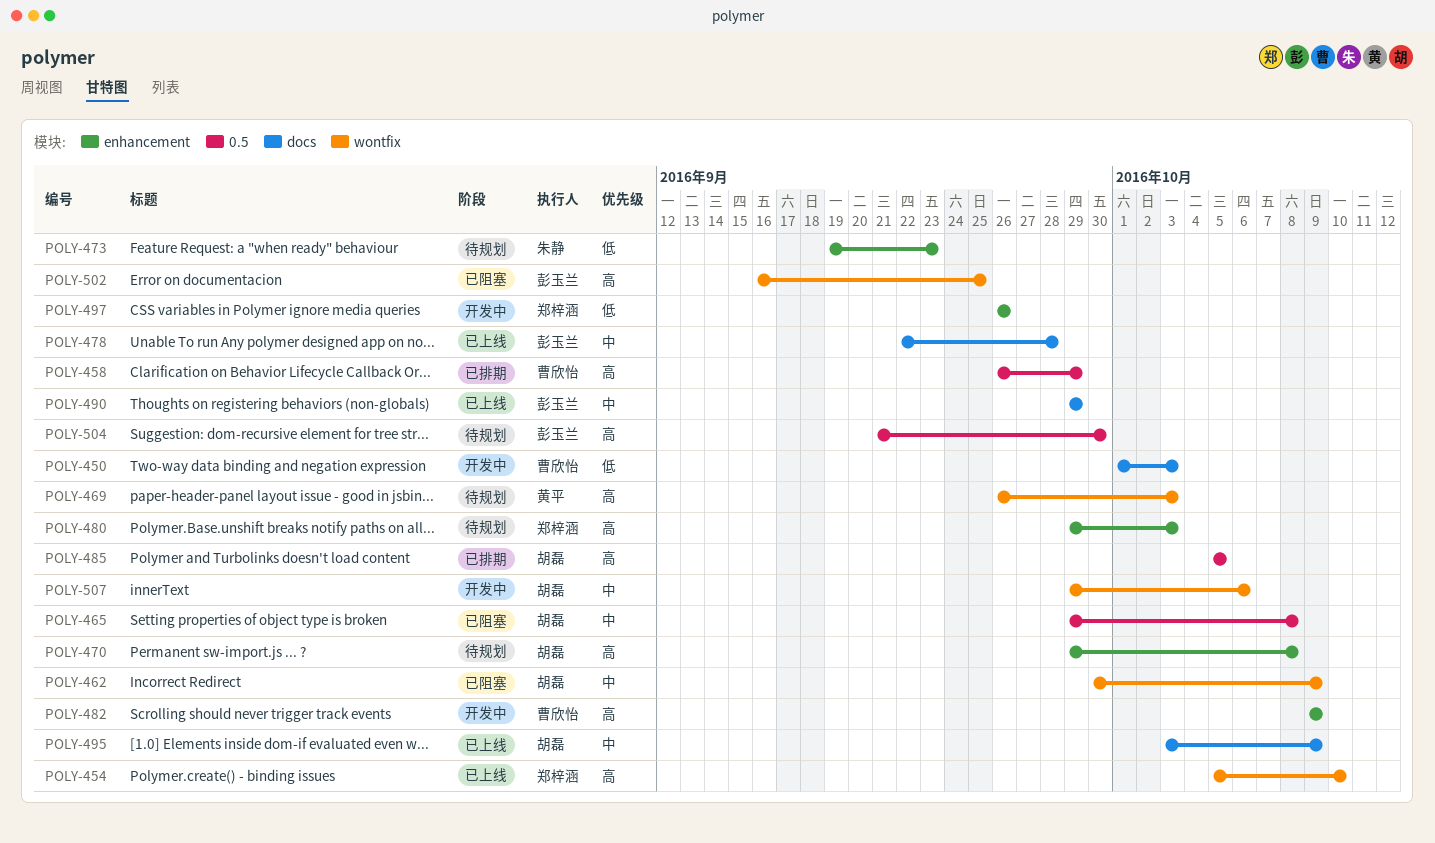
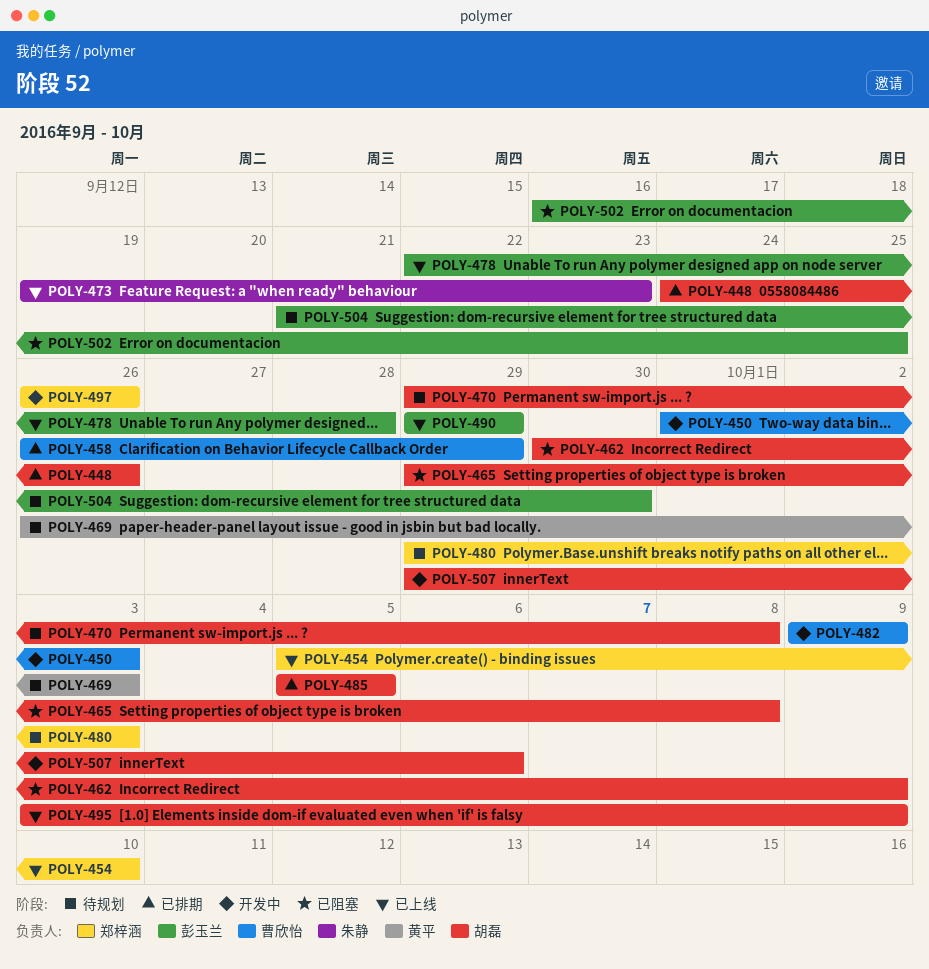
POLY-448: none -> present
POLY-473, status: 待规划 -> 已上线

